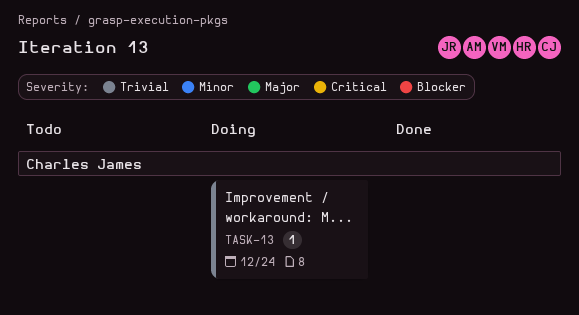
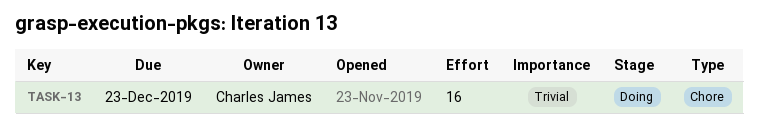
TASK-13, estimate: 1 -> 16
TASK-13, due: Dec 24 -> Dec 23

